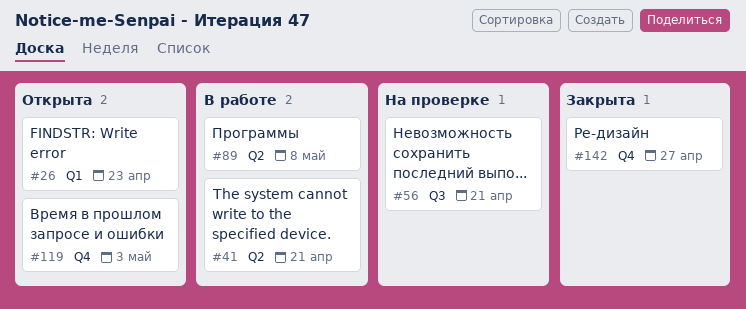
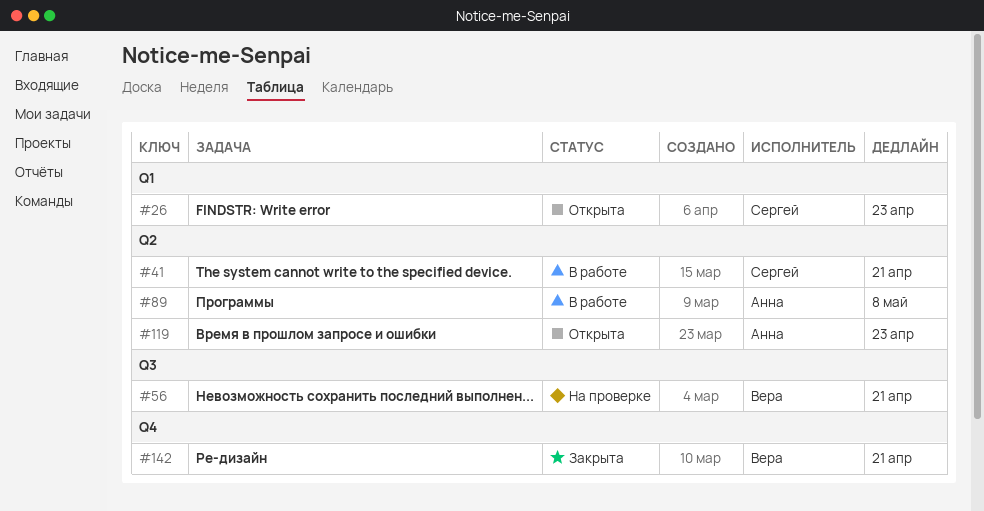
#119, label: Q4 -> Q2
#119, due: May 3 -> Apr 23
#142, due: Apr 27 -> Apr 21

